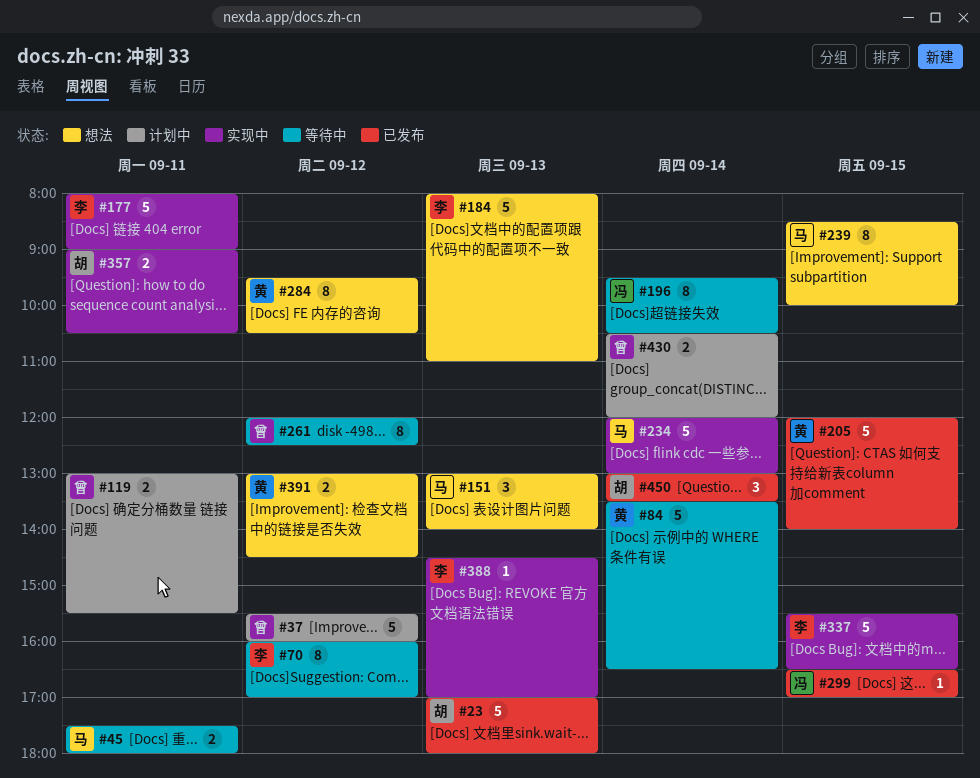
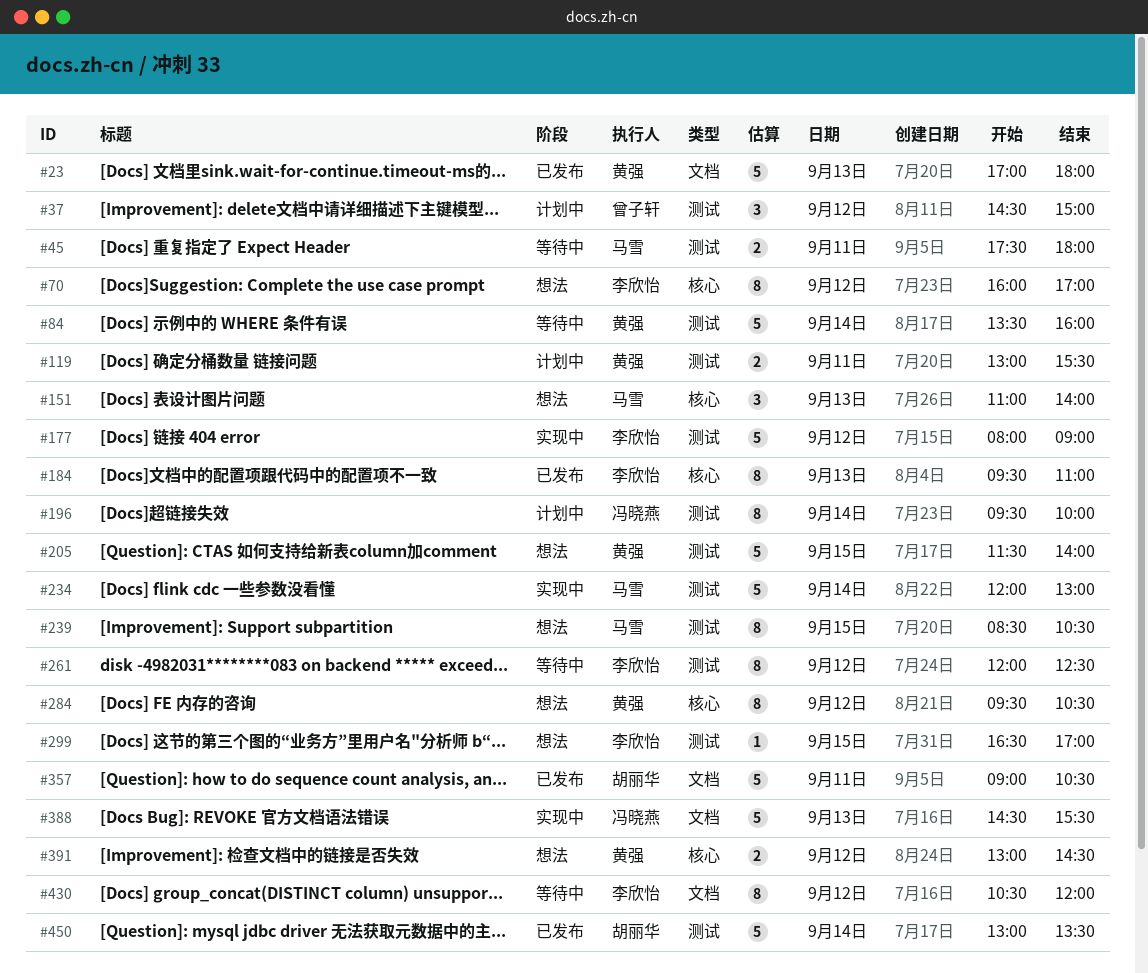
#23, owner: 胡丽华 -> 黄强
#37, estimate: 5 -> 3
#37, begins: 15:30 -> 14:30
#37, ends: 16:00 -> 15:00
#70, status: 等待中 -> 想法
#84, ends: 16:30 -> 16:00
#119, owner: 曾子轩 -> 黄强
#151, begins: 13:00 -> 11:00
#177, day: Sep 11 -> Sep 12
#184, status: 想法 -> 已发布
#184, estimate: 5 -> 8
#184, begins: 08:00 -> 09:30
#196, status: 等待中 -> 计划中
#196, ends: 10:30 -> 10:00
#205, status: 已发布 -> 想法
#205, begins: 12:00 -> 11:30
#239, ends: 10:00 -> 10:30
#261, owner: 曾子轩 -> 李欣怡
#299, status: 已发布 -> 想法
#299, owner: 冯晓燕 -> 李欣怡
#337: present -> none
#357, status: 实现中 -> 已发布
#357, estimate: 2 -> 5
#388, owner: 李欣怡 -> 冯晓燕
#388, estimate: 1 -> 5
#388, ends: 17:00 -> 15:30
#430, status: 计划中 -> 等待中
#430, owner: 曾子轩 -> 李欣怡
#430, estimate: 2 -> 8
#430, day: Sep 14 -> Sep 12
#450, estimate: 3 -> 5

